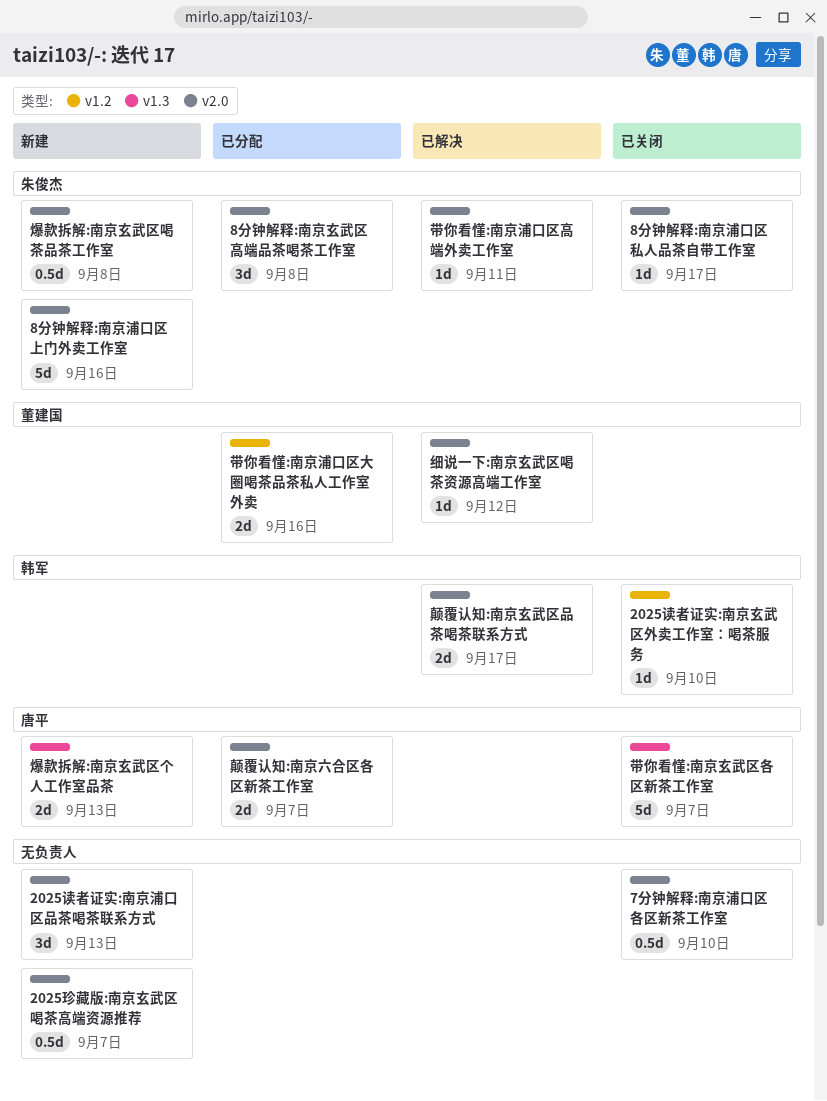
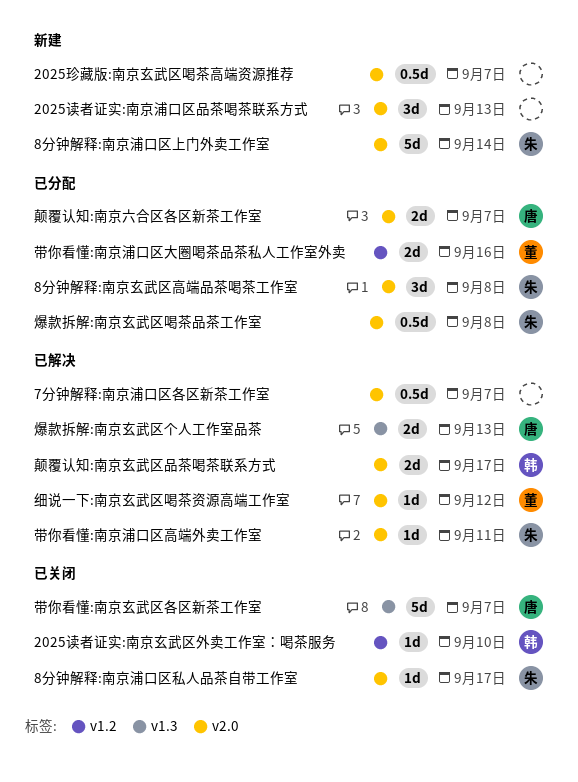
7分钟解释:南京浦口区各区新茶工作室, status: 已关闭 -> 已解决
7分钟解释:南京浦口区各区新茶工作室, due: Sep 10 -> Sep 7
8分钟解释:南京浦口区上门外卖工作室, due: Sep 16 -> Sep 14
爆款拆解:南京玄武区个人工作室品茶, status: 新建 -> 已解决
爆款拆解:南京玄武区喝茶品茶工作室, status: 新建 -> 已分配

